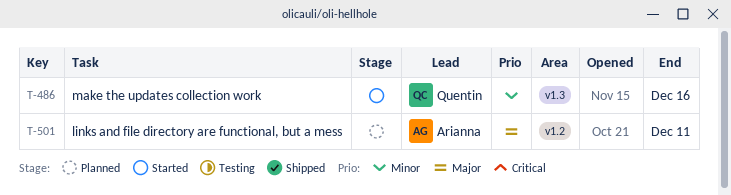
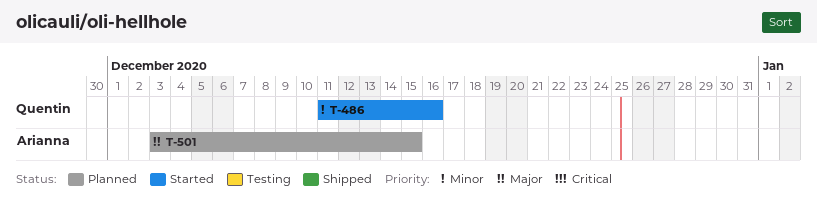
T-501, due: Dec 11 -> Dec 15

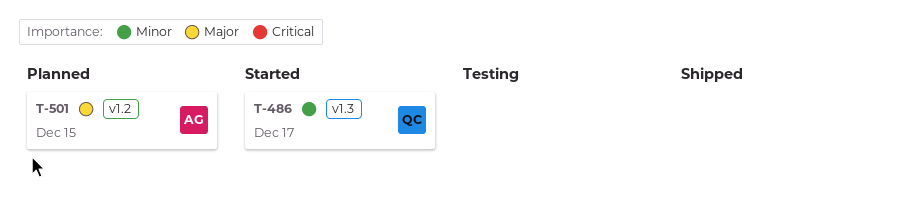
T-486, due: Dec 16 -> Dec 17

